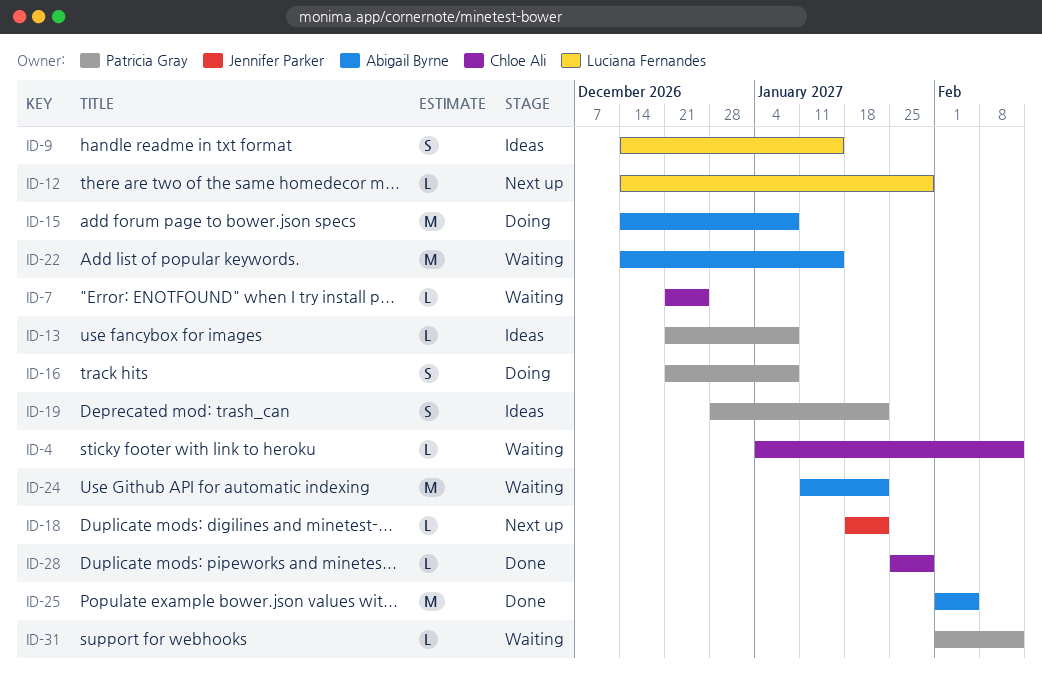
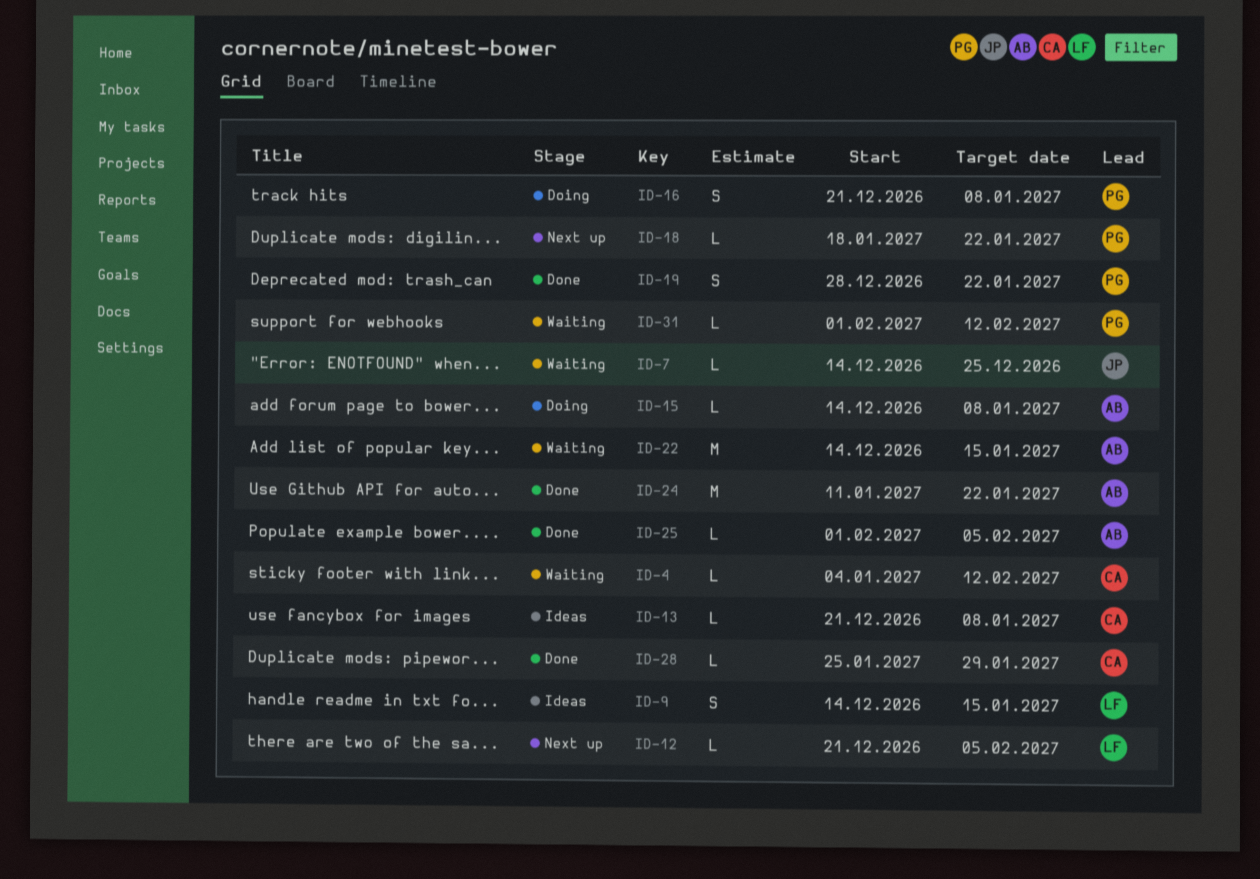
ID-7, owner: Chloe Ali -> Jennifer Parker
ID-7, start: Dec 21 -> Dec 14
ID-12, start: Dec 14 -> Dec 21
ID-12, due: Jan 29 -> Feb 5
ID-13, owner: Patricia Gray -> Chloe Ali
ID-15, estimate: M -> L
ID-18, owner: Jennifer Parker -> Patricia Gray
ID-19, status: Ideas -> Done
ID-24, status: Waiting -> Done
ID-25, estimate: M -> L

